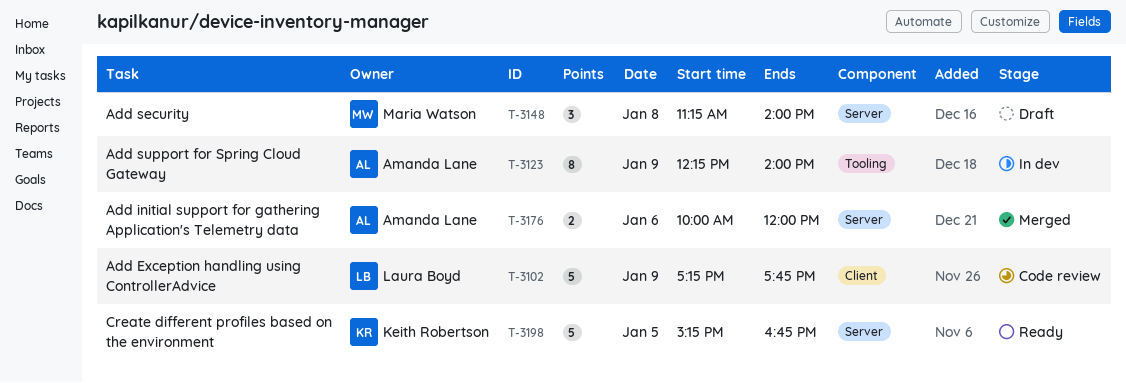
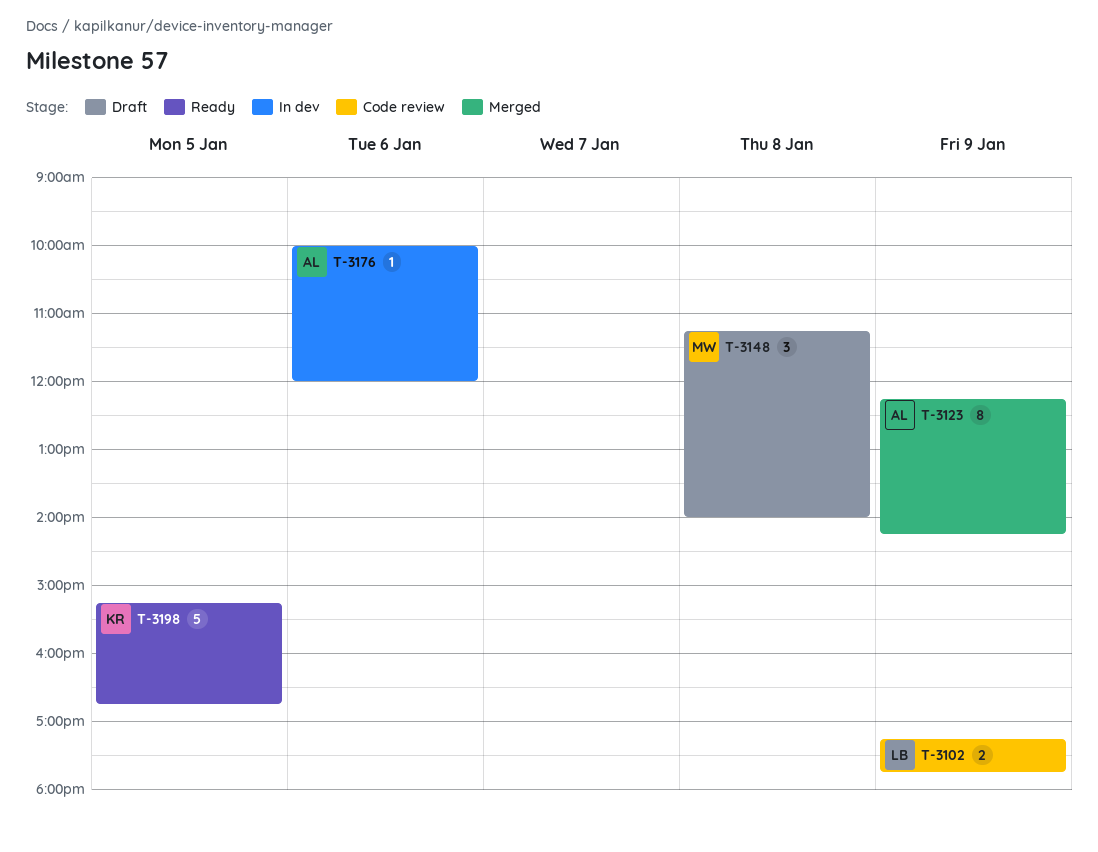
T-3102, estimate: 5 -> 2
T-3123, status: In dev -> Merged
T-3123, ends: 14:00 -> 14:15
T-3176, status: Merged -> In dev
T-3176, estimate: 2 -> 1

